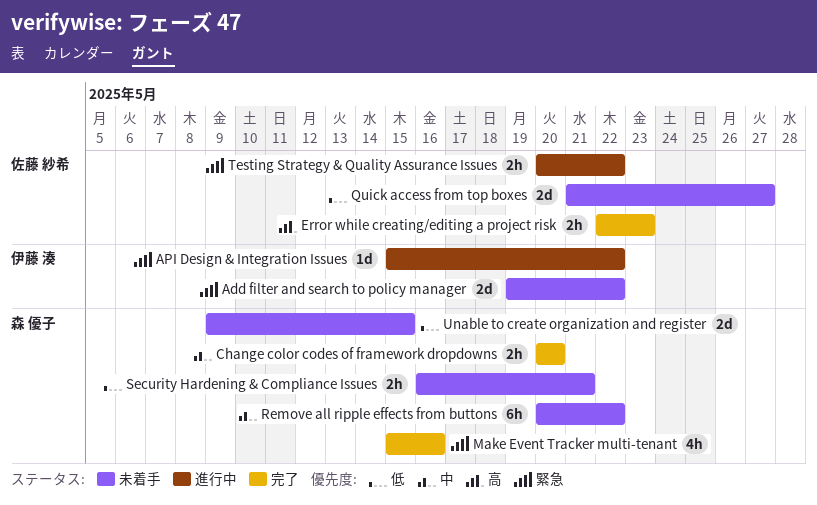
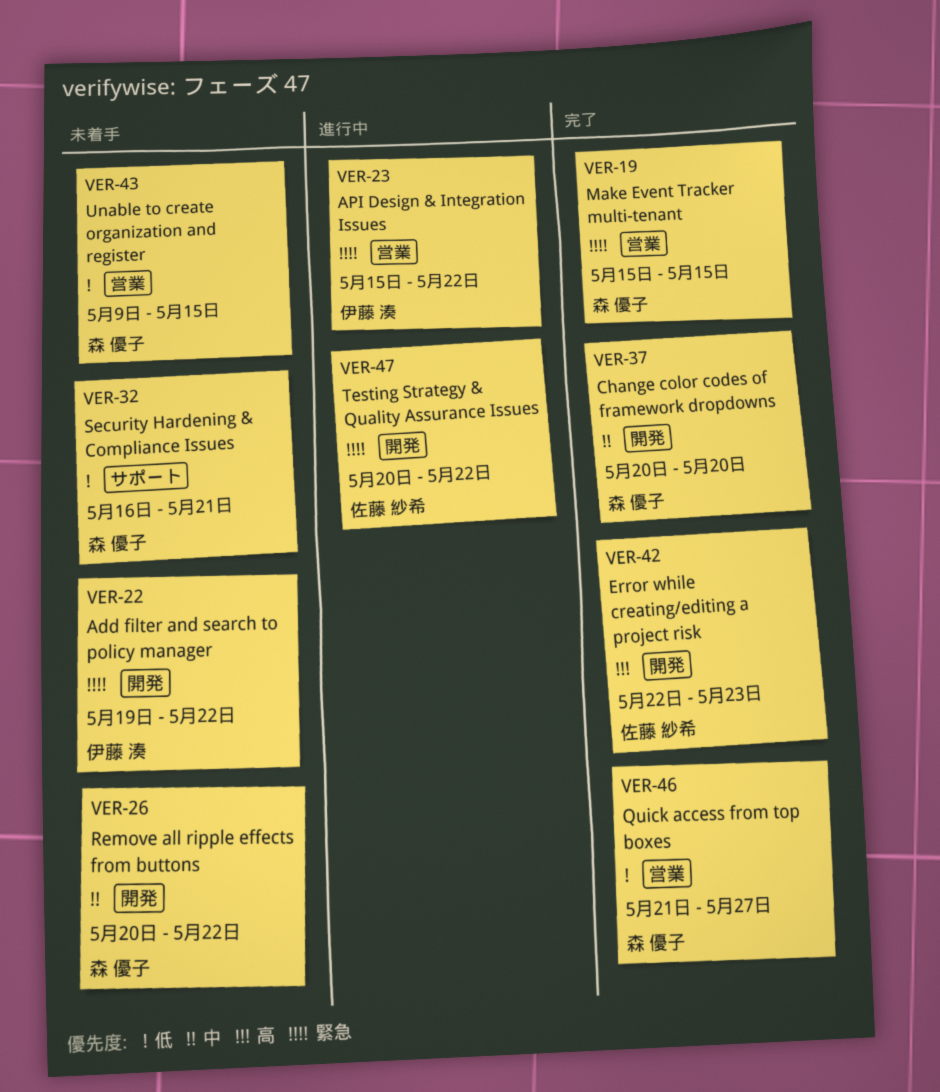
Make Event Tracker multi-tenant, due: May 16 -> May 15
Quick access from top boxes, status: 未着手 -> 完了
Quick access from top boxes, owner: 佐藤 紗希 -> 森 優子

